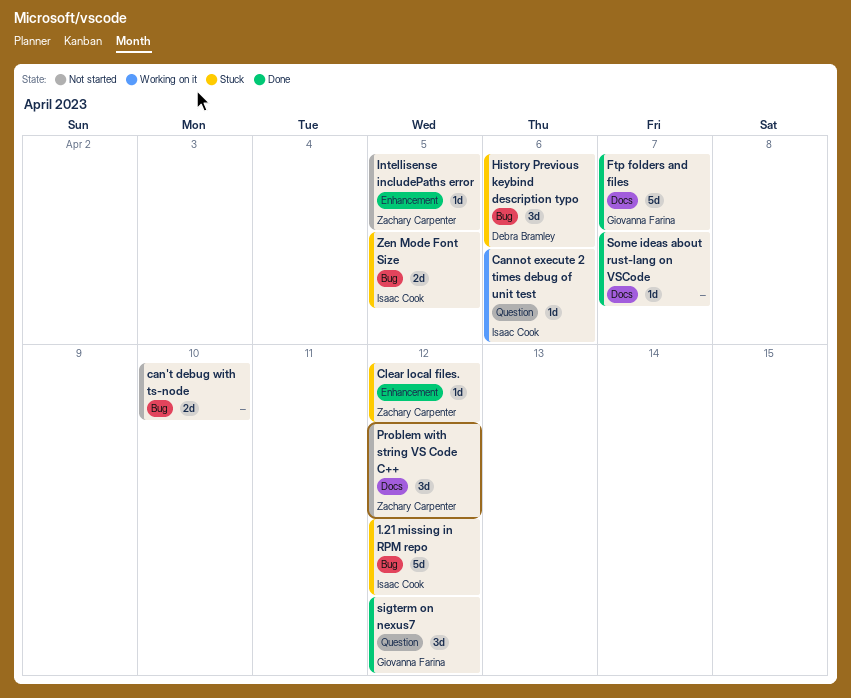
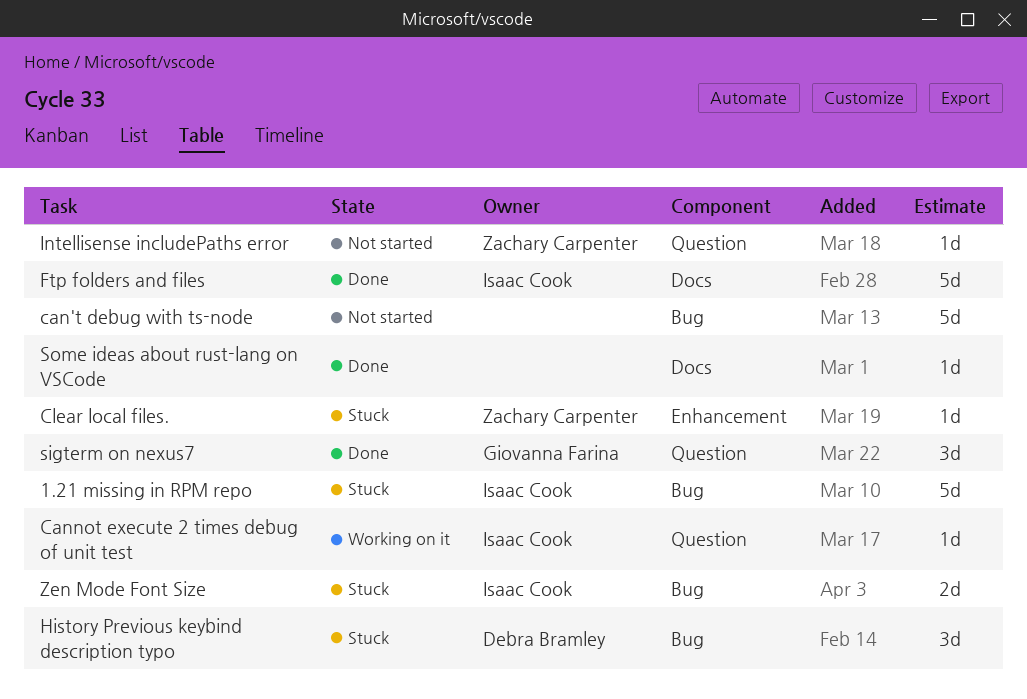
can't debug with ts-node, estimate: 2d -> 5d
Ftp folders and files, owner: Giovanna Farina -> Isaac Cook
Intellisense includePaths error, label: Enhancement -> Question
Problem with string VS Code C++: present -> none

